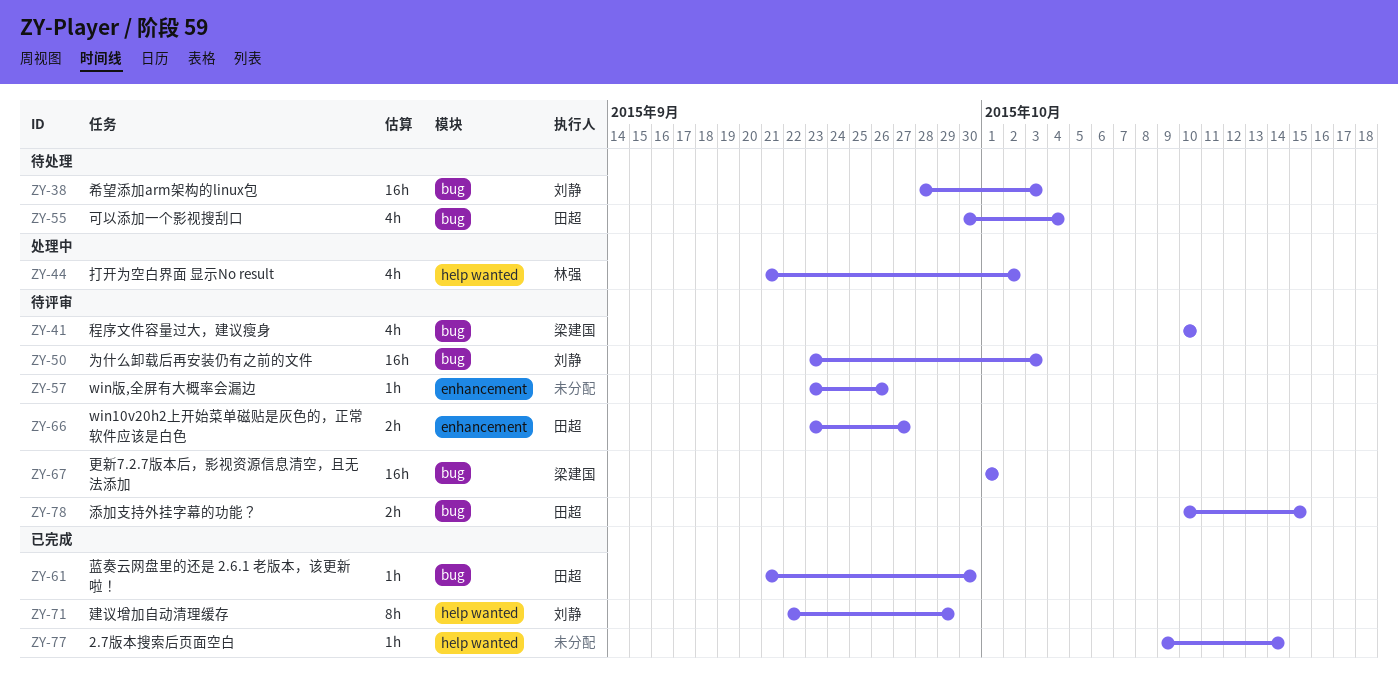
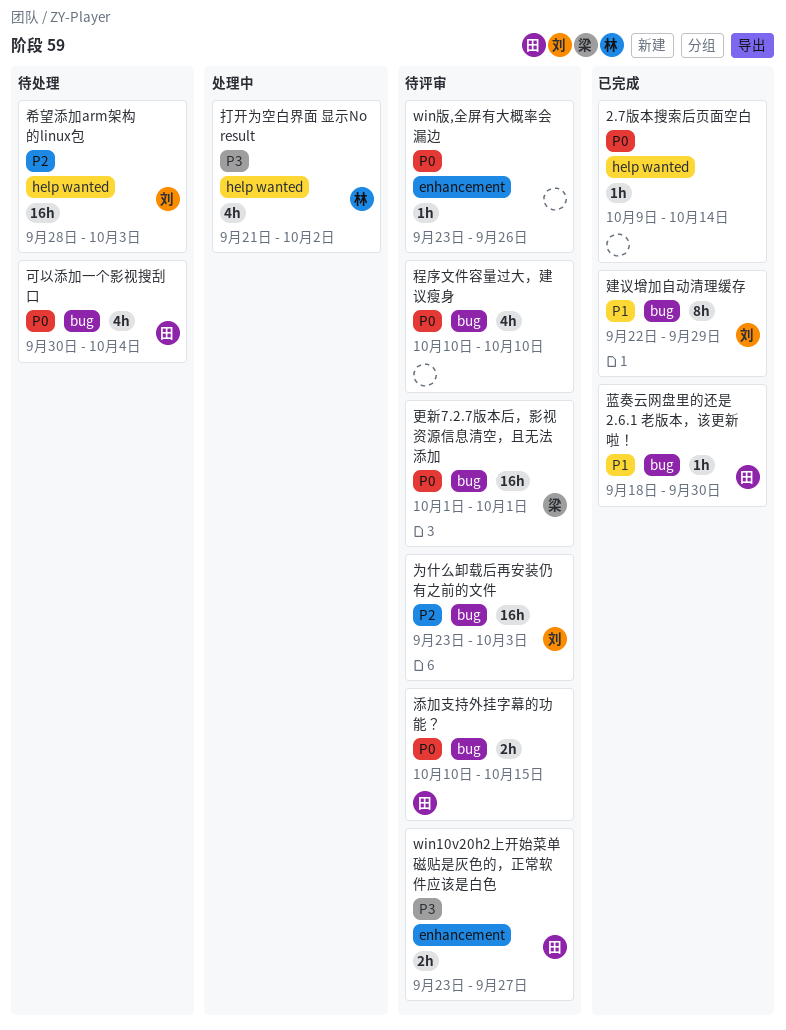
希望添加arm架构的linux包, label: bug -> help wanted
建议增加自动清理缓存, label: help wanted -> bug
程序文件容量过大，建议瘦身, owner: 梁建国 -> none
蓝奏云网盘里的还是 2.6.1 老版本，该更新啦！, start: Sep 21 -> Sep 18

